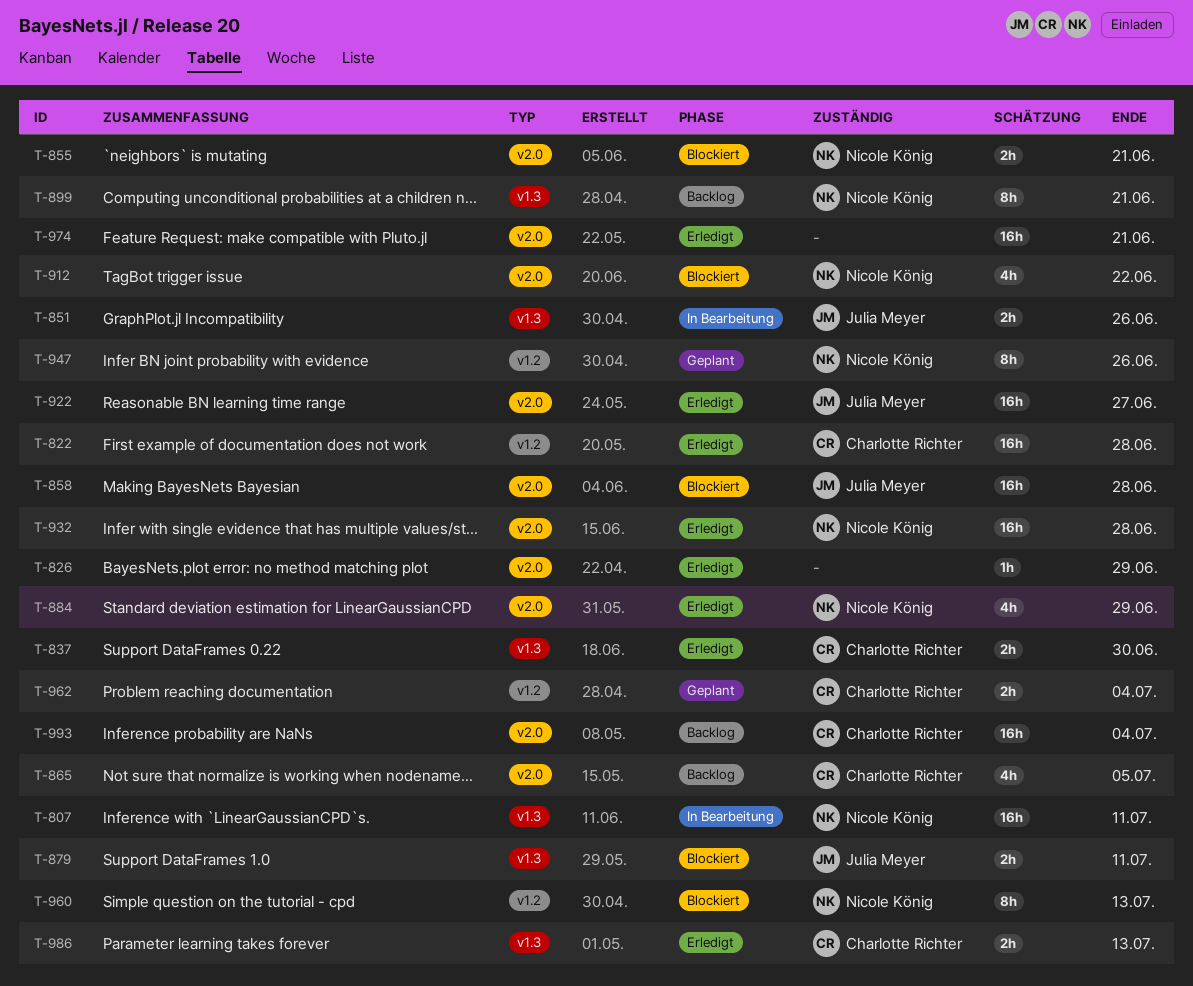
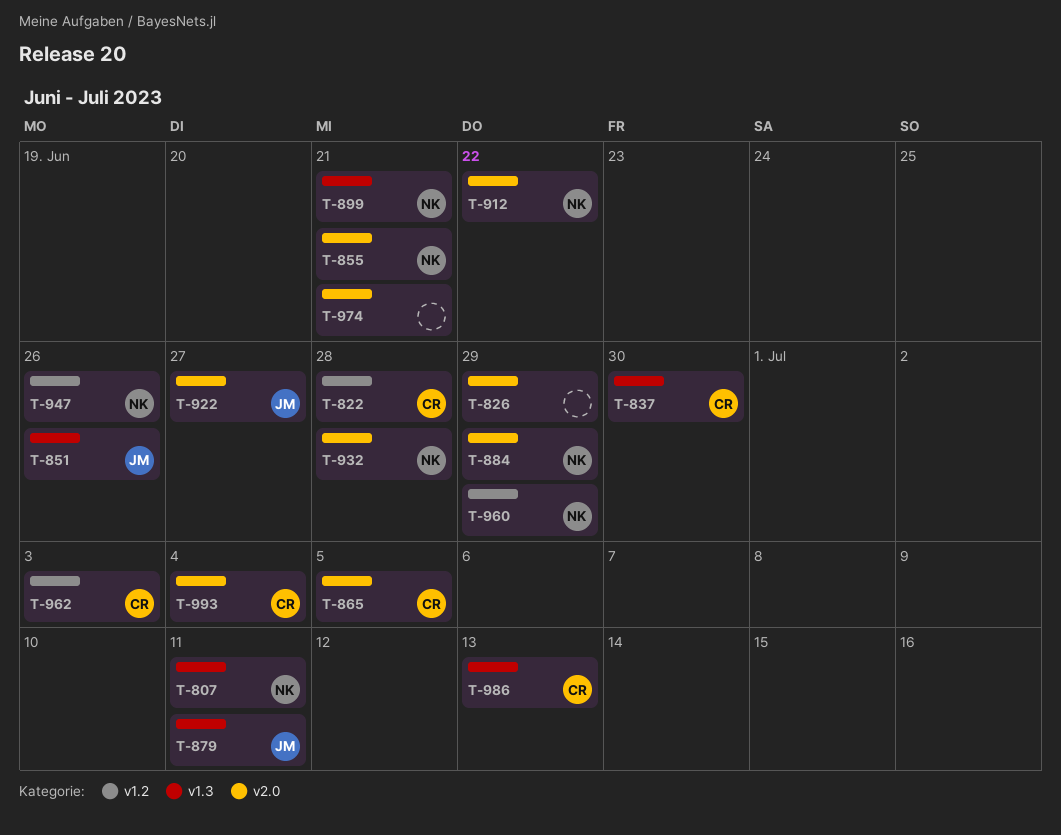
T-858: present -> none
T-960, due: Jul 13 -> Jun 29
T-962, due: Jul 4 -> Jul 3

